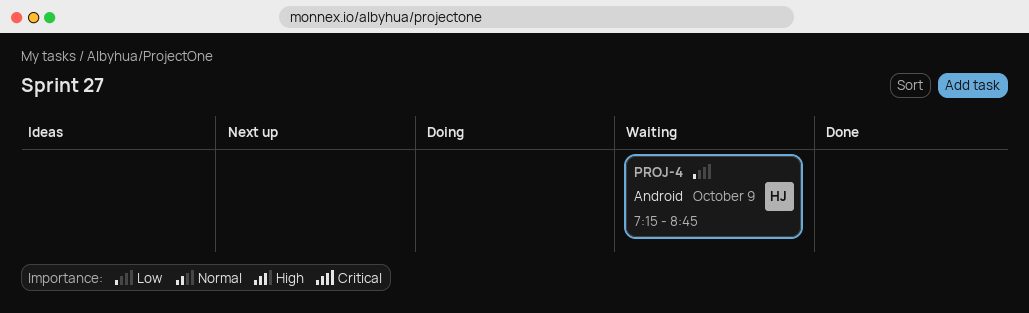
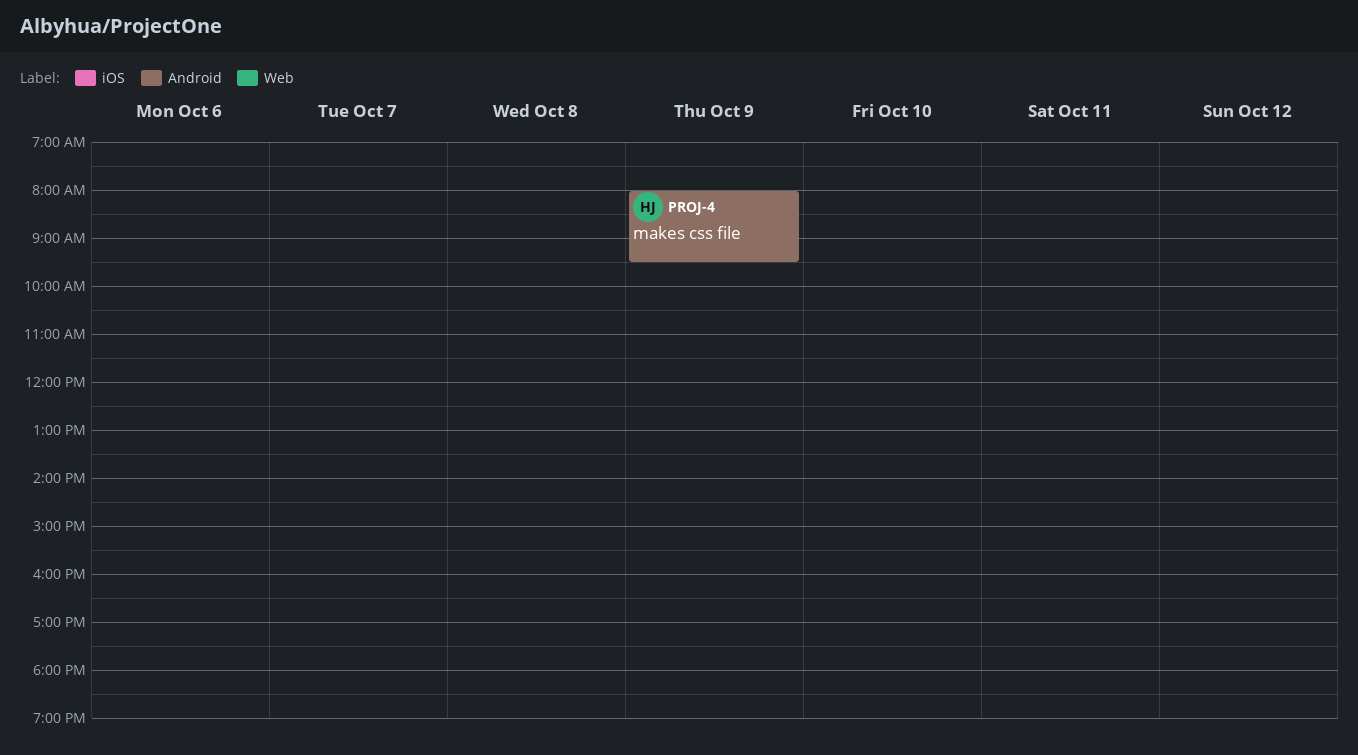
PROJ-4, begins: 07:15 -> 08:00
PROJ-4, ends: 08:45 -> 09:30

